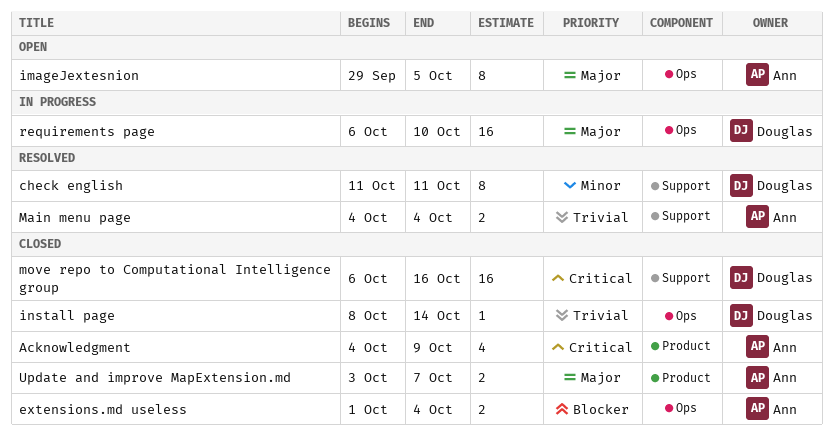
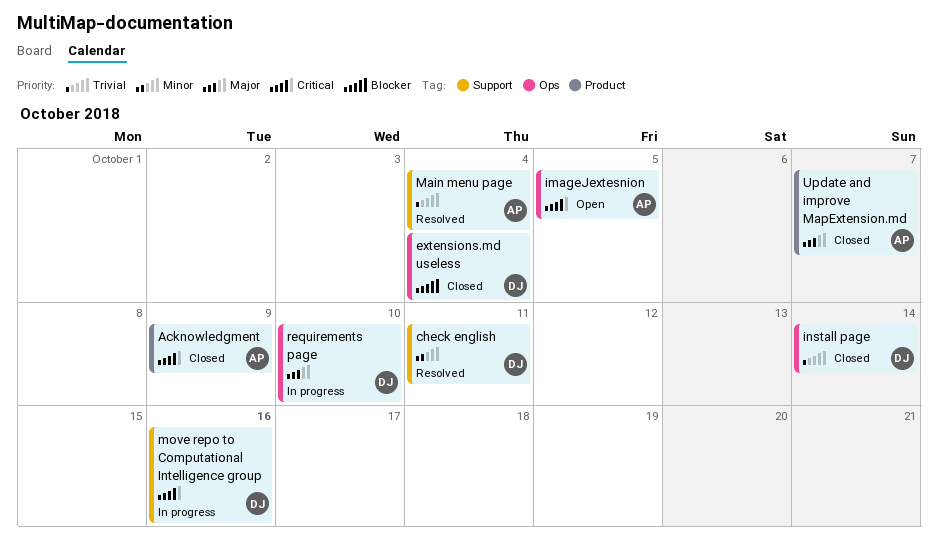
extensions.md useless, owner: Ann -> Douglas
imageJextesnion, priority: Major -> Critical
move repo to Computational Intelligence group, status: Closed -> In progress

